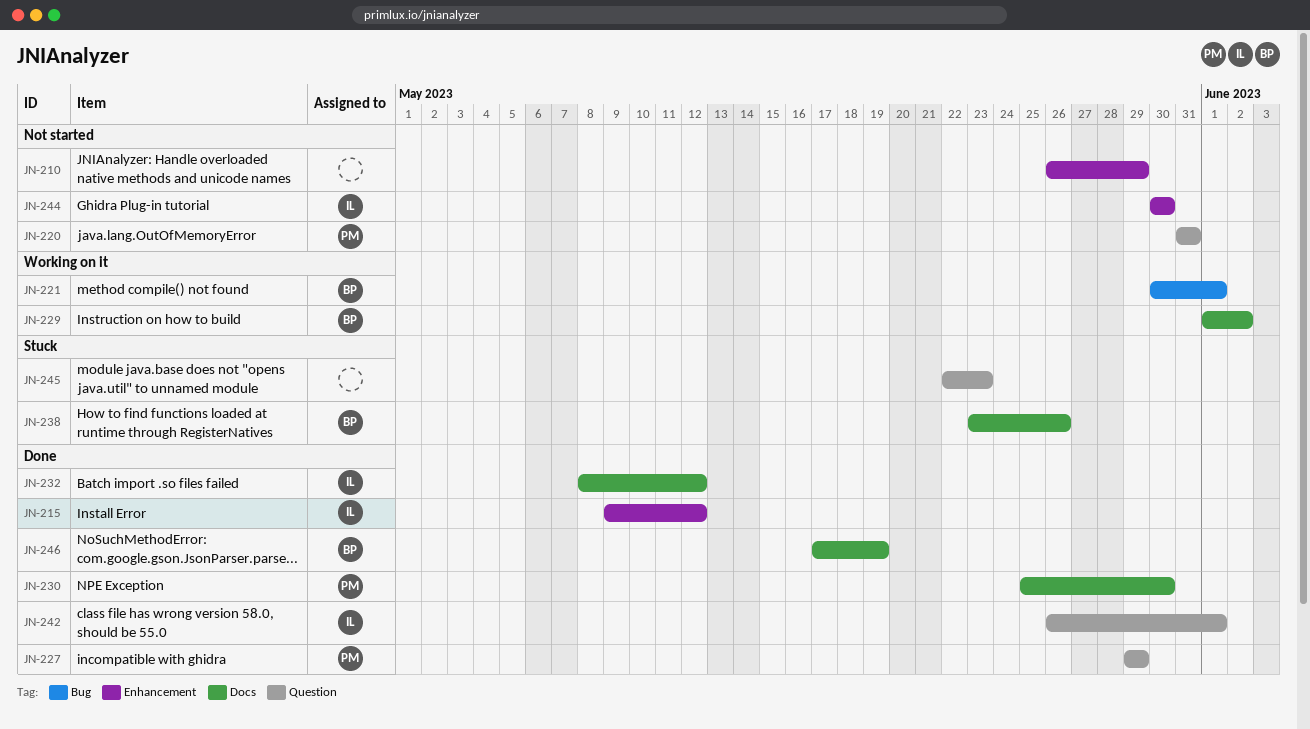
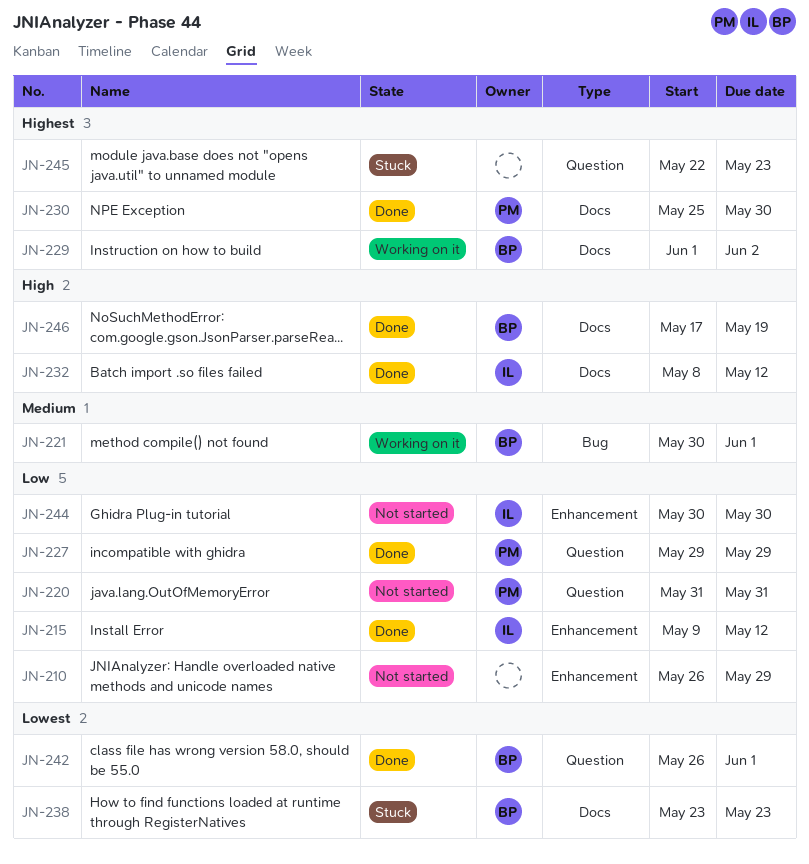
JN-238, due: May 26 -> May 23
JN-242, owner: IL -> BP

